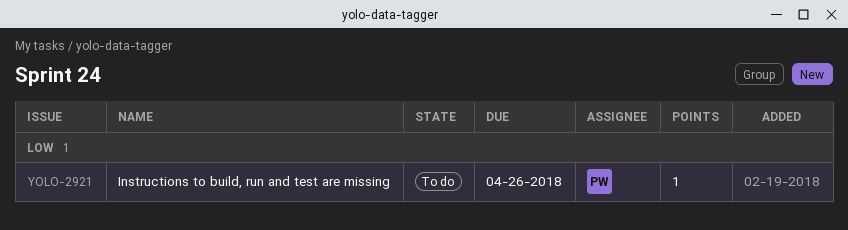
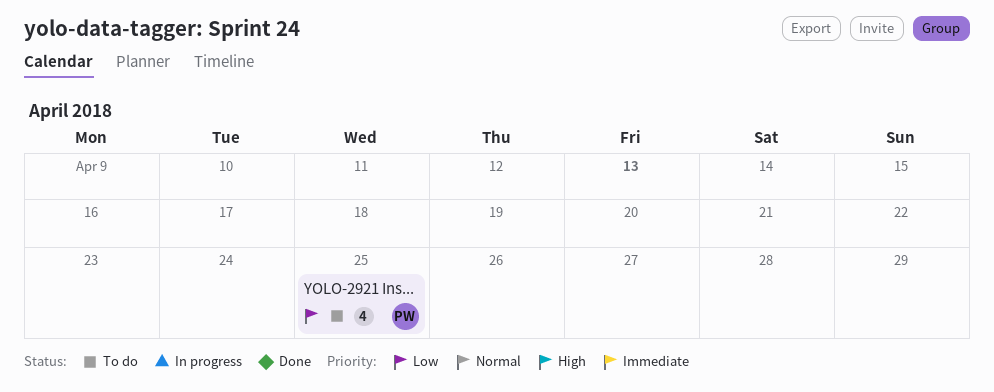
YOLO-2921, estimate: 1 -> 4
YOLO-2921, due: Apr 26 -> Apr 25

